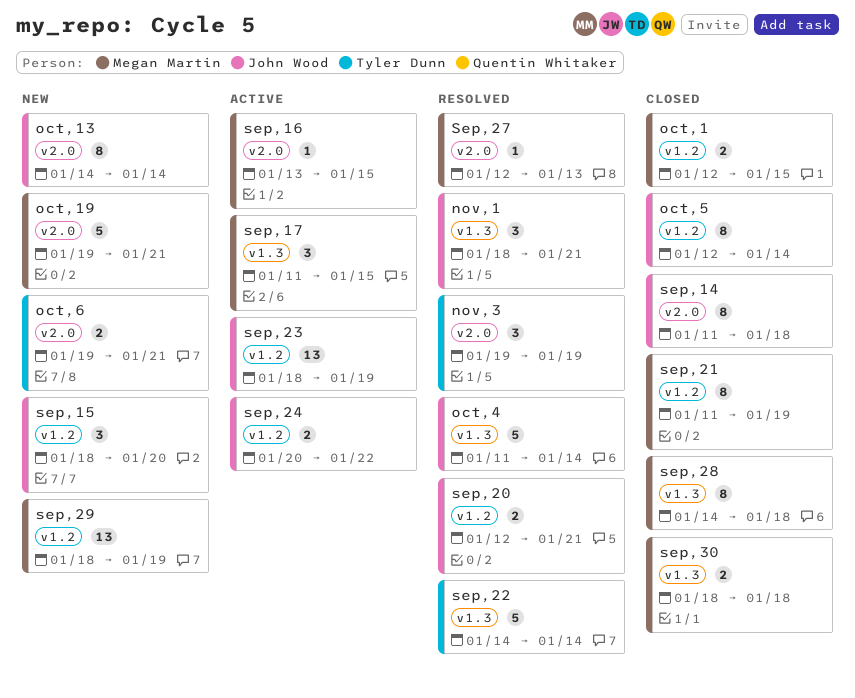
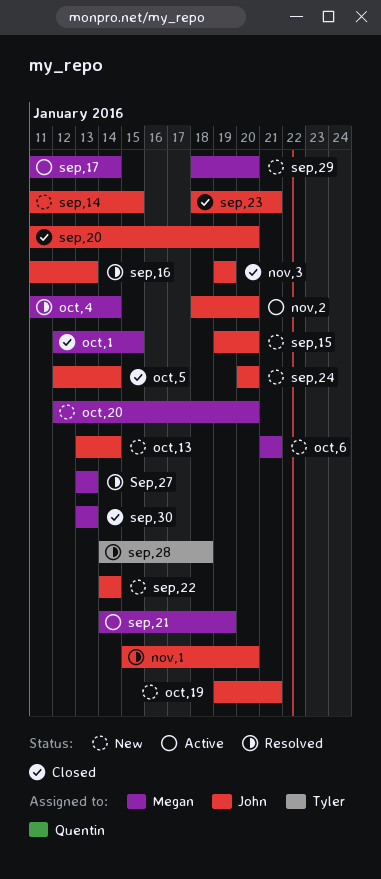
nov,1, start: Jan 18 -> Jan 15
nov,1, due: Jan 21 -> Jan 20
nov,2: none -> present
nov,3, status: Resolved -> Closed
nov,3, owner: Tyler Dunn -> John Wood
oct,13, start: Jan 14 -> Jan 13
oct,19, owner: Megan Martin -> John Wood
oct,20: none -> present
oct,4, owner: John Wood -> Megan Martin
oct,6, owner: Tyler Dunn -> Megan Martin
oct,6, start: Jan 19 -> Jan 21
sep,14, status: Closed -> New
sep,14, due: Jan 18 -> Jan 15
sep,15, start: Jan 18 -> Jan 19
sep,16, status: Active -> Resolved
sep,16, owner: Megan Martin -> John Wood
sep,16, start: Jan 13 -> Jan 11
sep,16, due: Jan 15 -> Jan 13
sep,17, due: Jan 15 -> Jan 14
sep,20, status: Resolved -> Closed
sep,20, start: Jan 12 -> Jan 11
sep,20, due: Jan 21 -> Jan 20
sep,21, status: Closed -> Active
sep,21, start: Jan 11 -> Jan 14
sep,22, status: Resolved -> New
sep,22, owner: Tyler Dunn -> John Wood
sep,23, status: Active -> Closed
sep,23, due: Jan 19 -> Jan 21
sep,24, status: Active -> New
sep,24, due: Jan 22 -> Jan 20
Sep,27, start: Jan 12 -> Jan 13
sep,28, status: Closed -> Resolved
sep,28, owner: Megan Martin -> Tyler Dunn
sep,29, due: Jan 19 -> Jan 20
sep,30, start: Jan 18 -> Jan 13
sep,30, due: Jan 18 -> Jan 13

